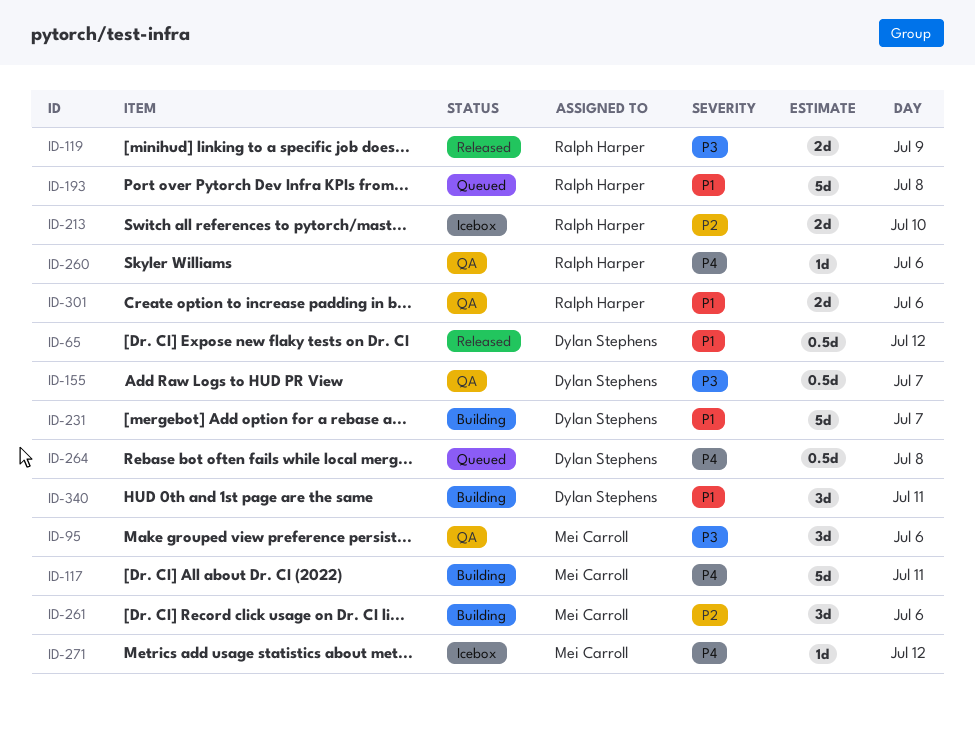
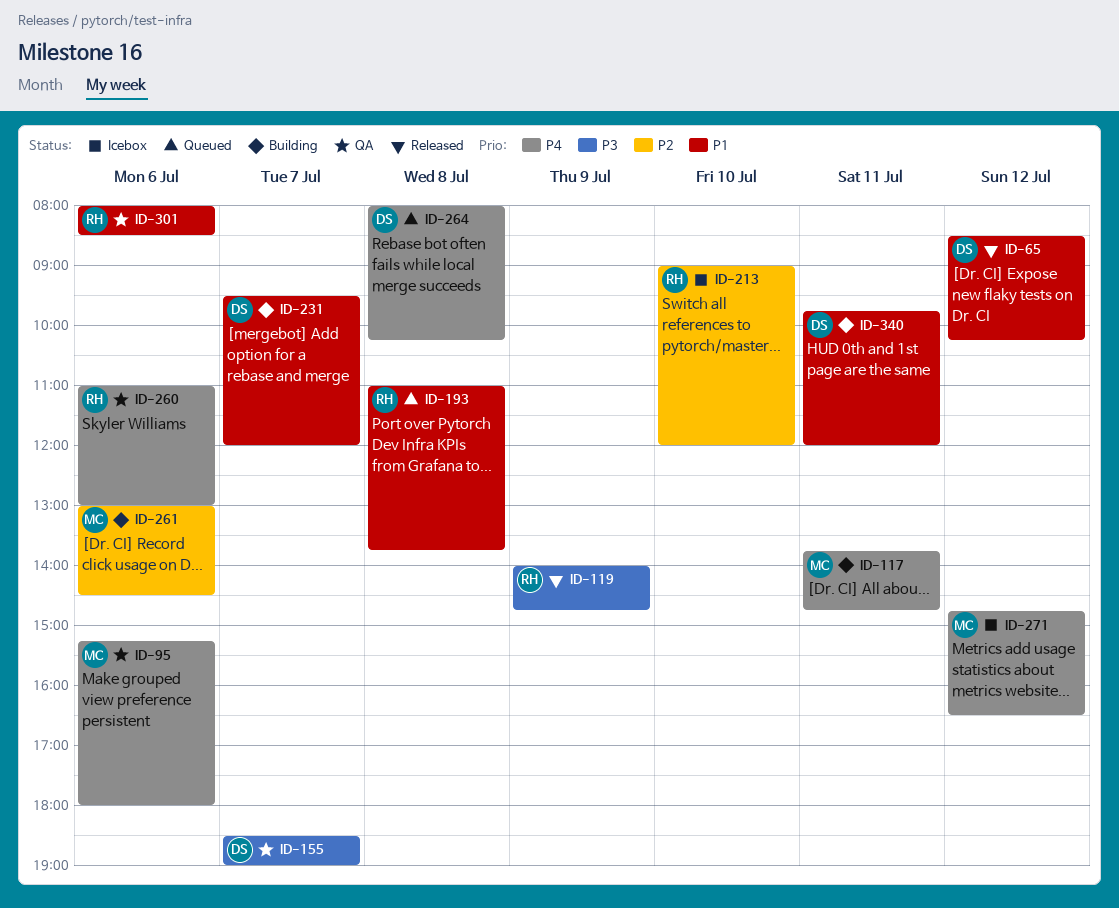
ID-95, priority: P3 -> P4

